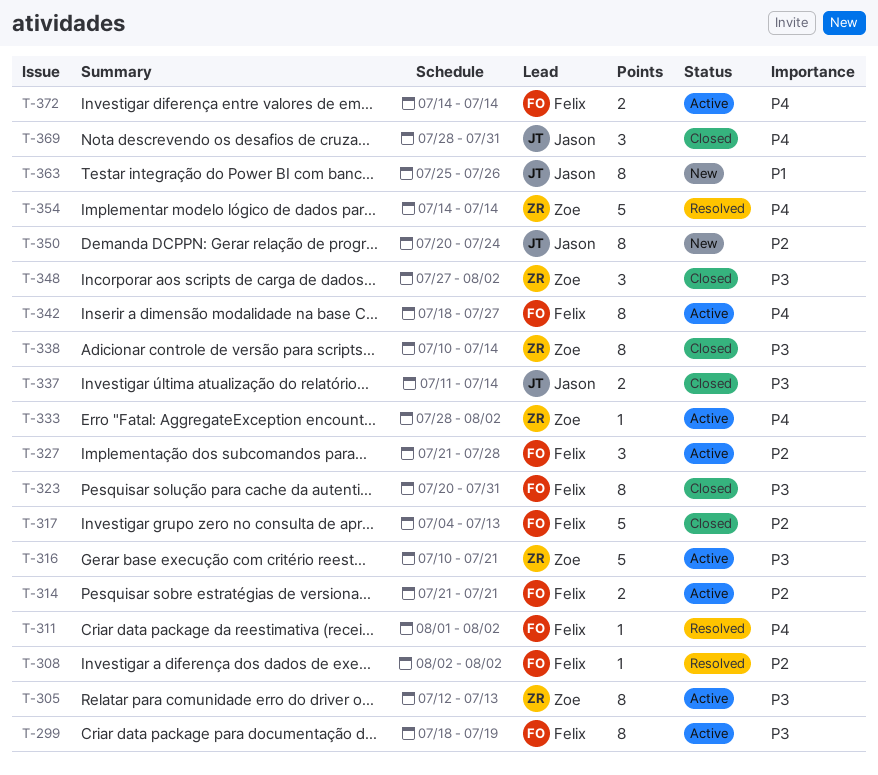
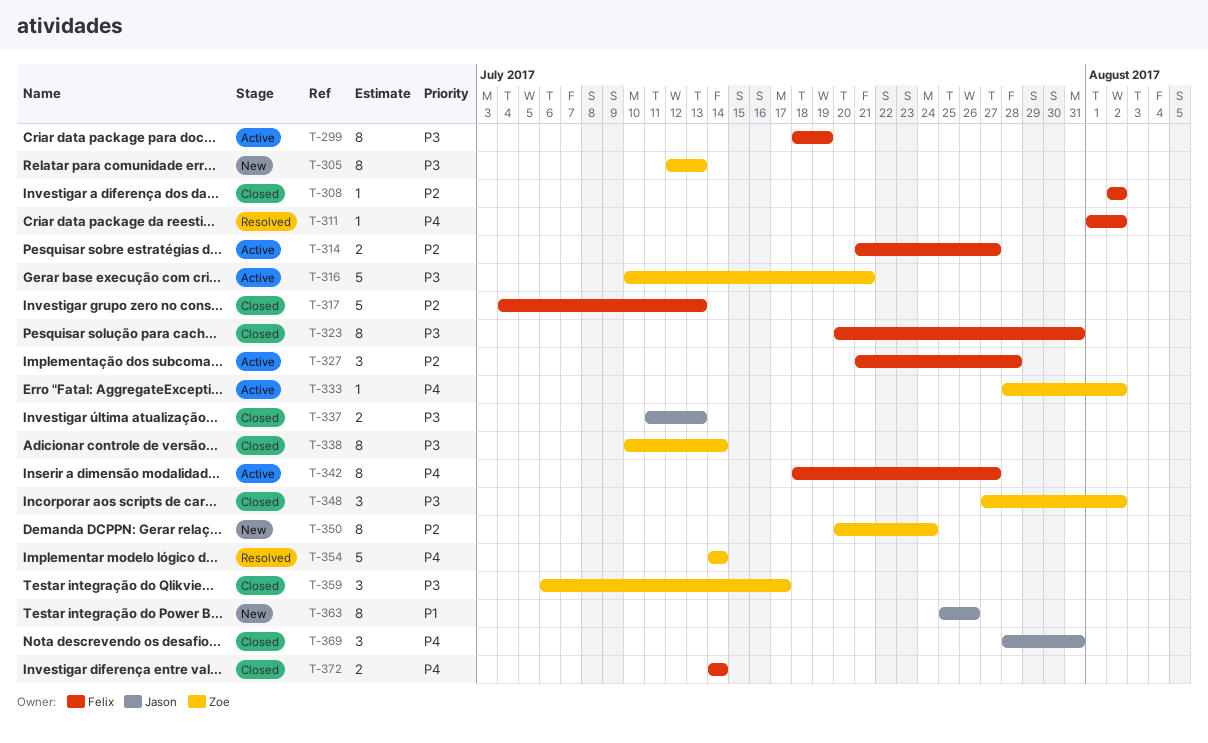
T-305, status: Active -> New
T-308, status: Resolved -> Closed
T-314, due: Jul 21 -> Jul 27
T-337, due: Jul 14 -> Jul 13
T-350, owner: Jason -> Zoe
T-359: none -> present
T-372, status: Active -> Closed

